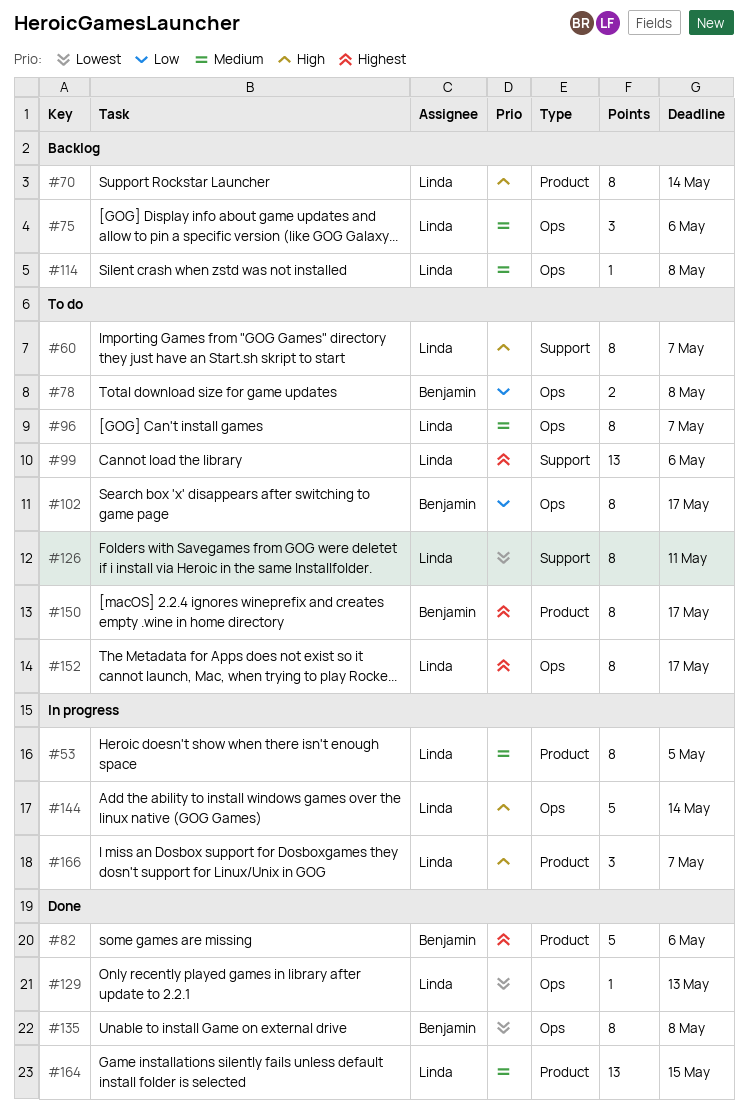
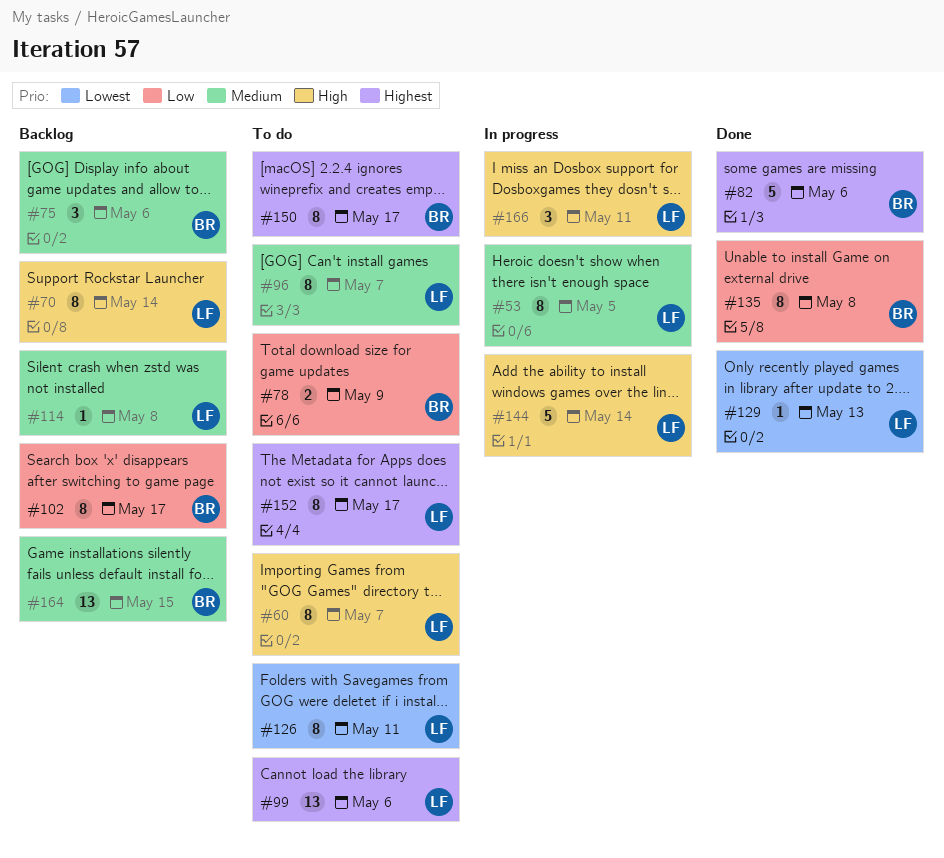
#75, owner: Linda -> Benjamin
#78, due: May 8 -> May 9
#102, status: To do -> Backlog
#135, priority: Lowest -> Low
#164, status: Done -> Backlog
#164, owner: Linda -> Benjamin
#166, due: May 7 -> May 11

